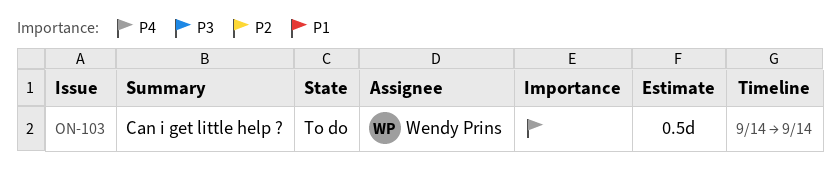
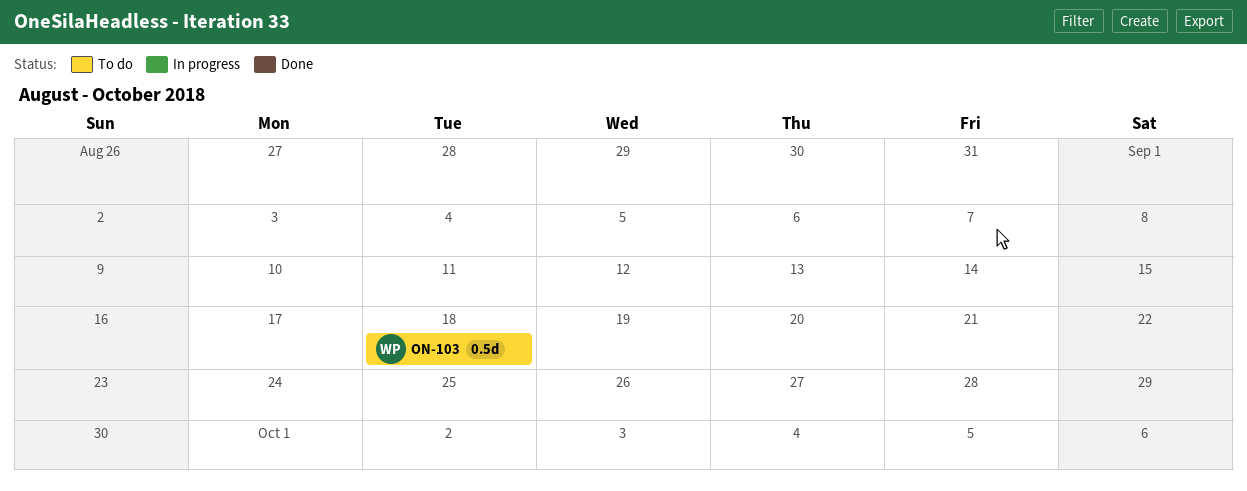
ON-103, start: Sep 14 -> Sep 18
ON-103, due: Sep 14 -> Sep 18

